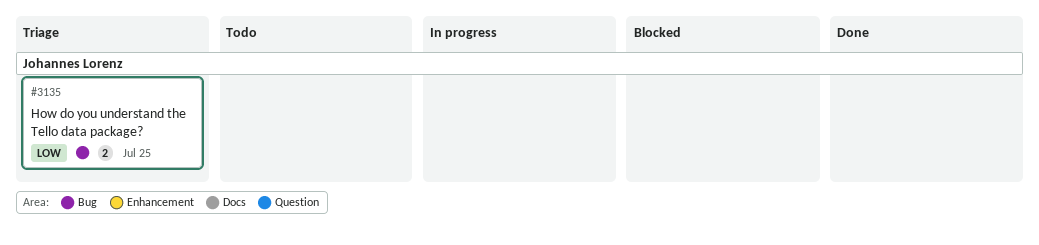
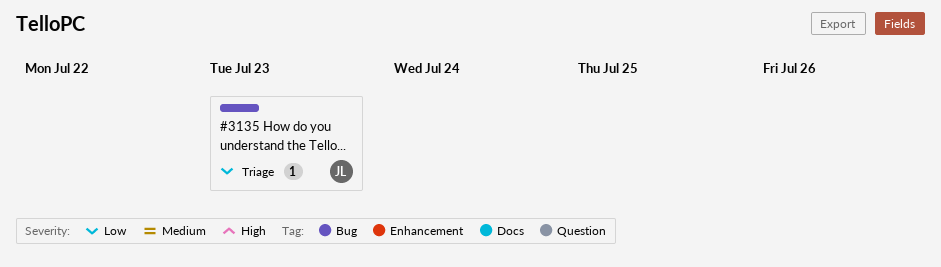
#3135, estimate: 2 -> 1
#3135, due: Jul 25 -> Jul 23

